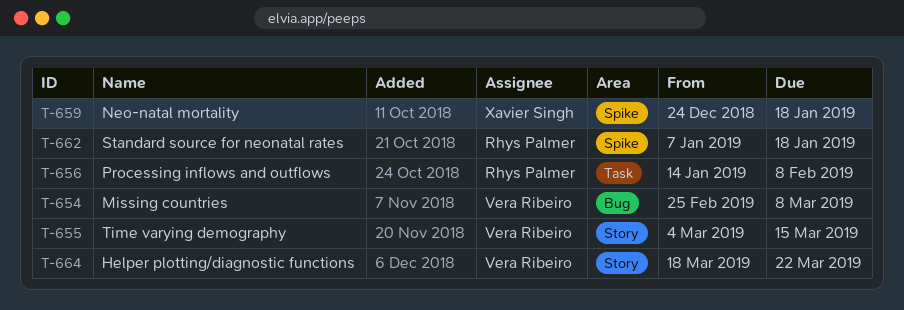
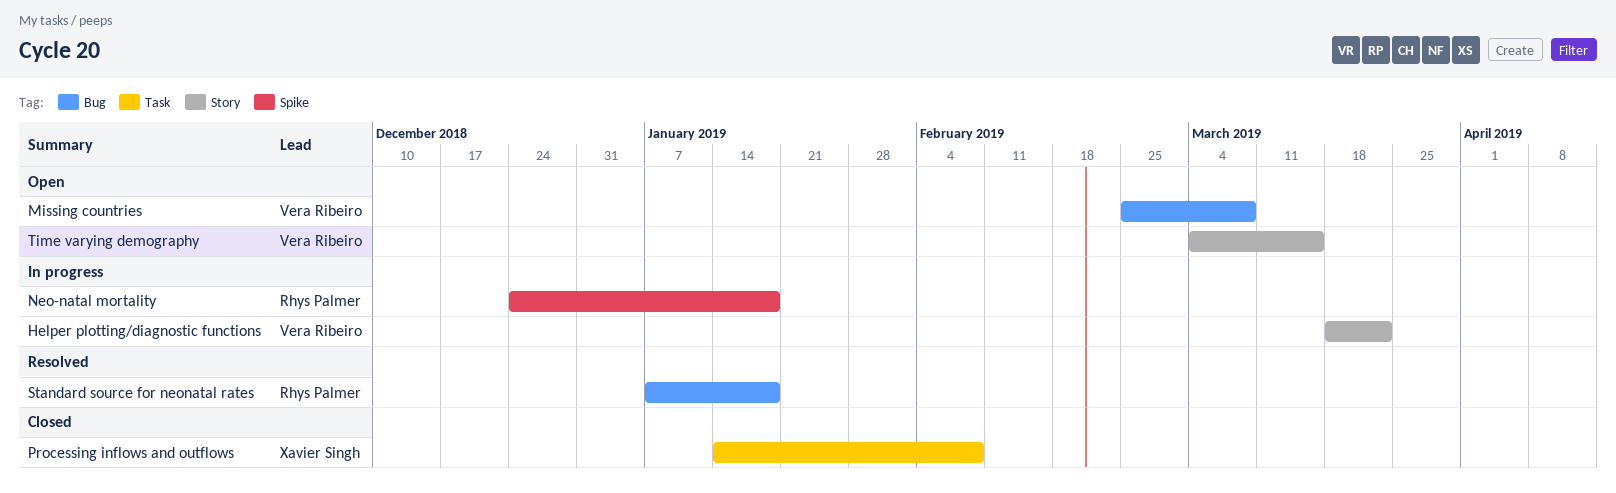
Neo-natal mortality, owner: Xavier Singh -> Rhys Palmer
Processing inflows and outflows, owner: Rhys Palmer -> Xavier Singh
Standard source for neonatal rates, label: Spike -> Bug

